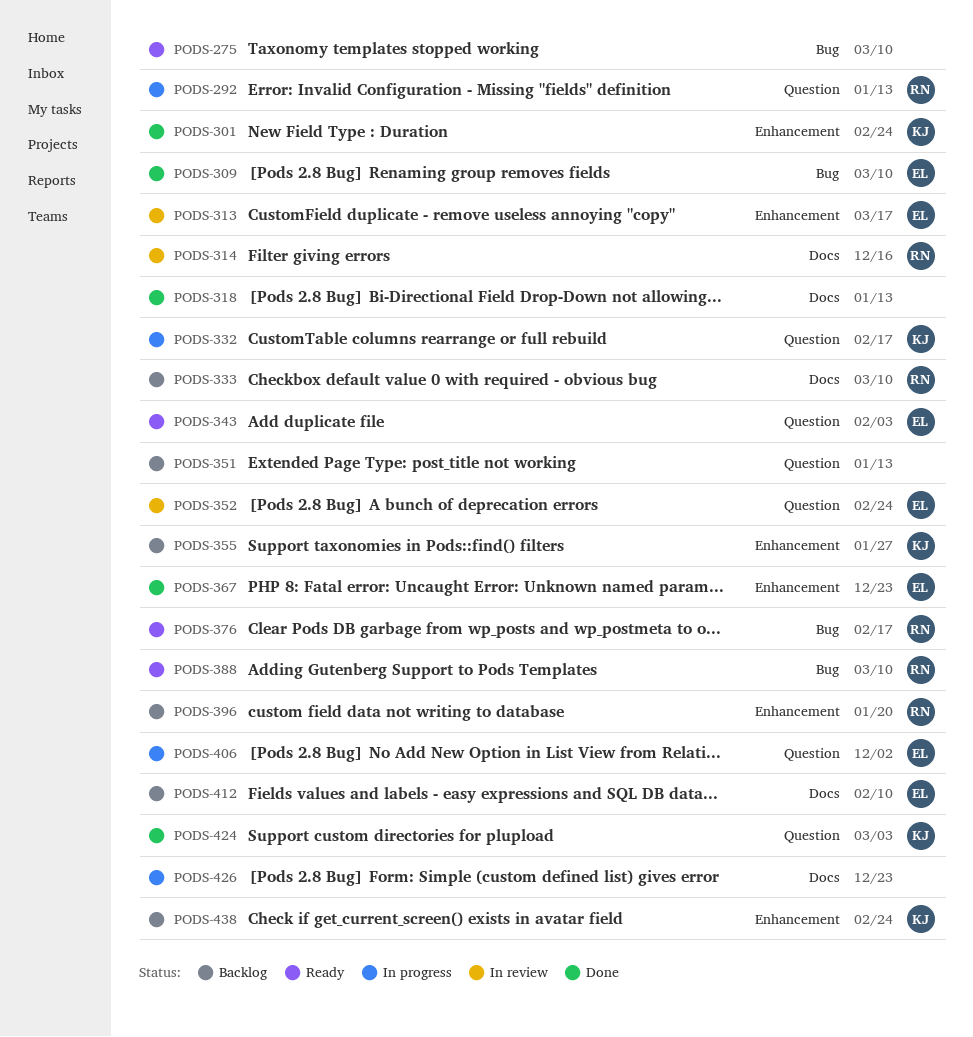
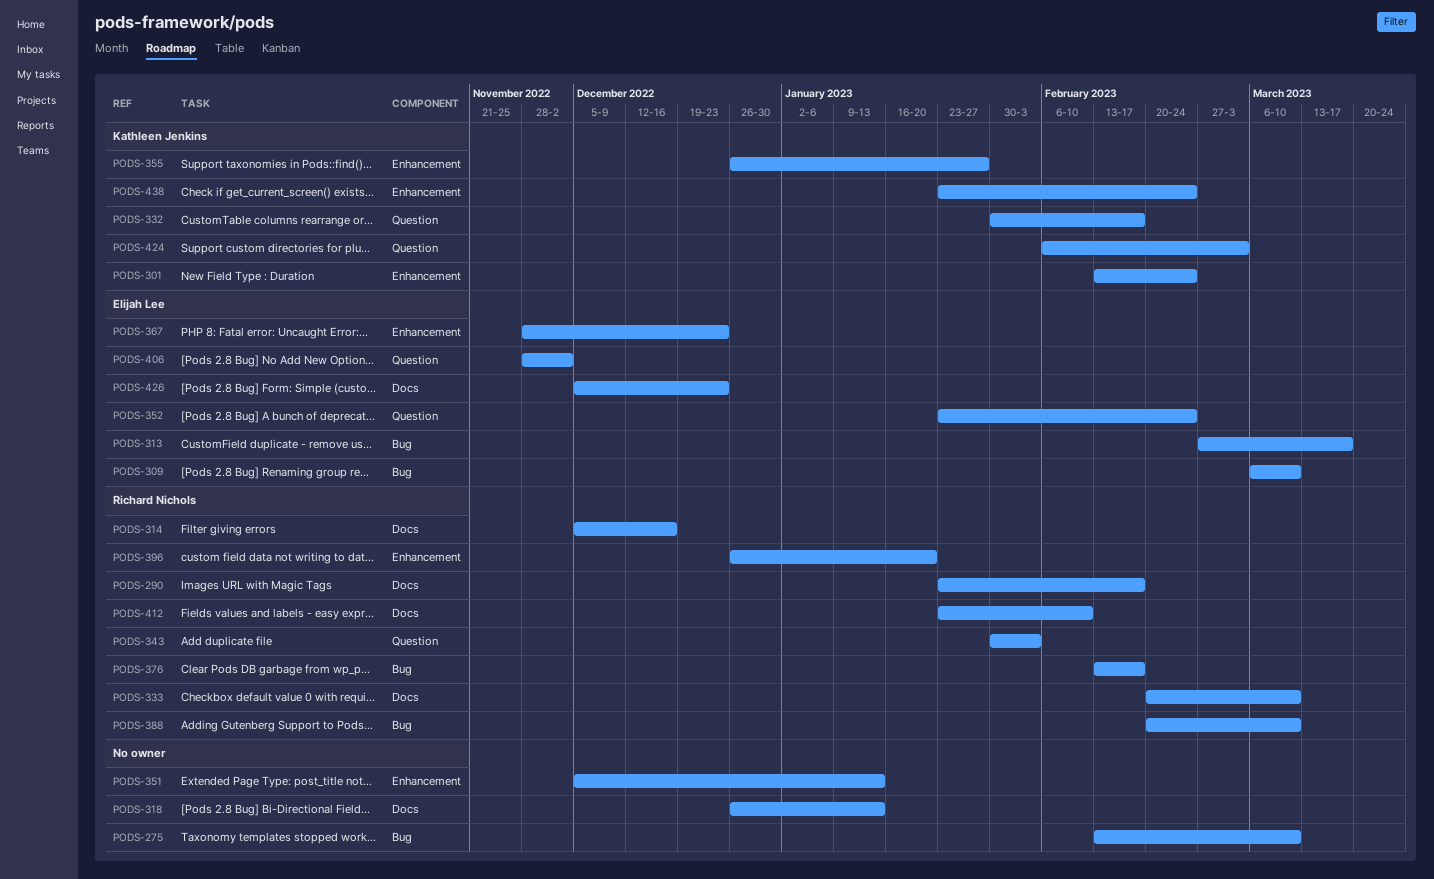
PODS-290: none -> present
PODS-292: present -> none
PODS-313, label: Enhancement -> Bug
PODS-343, owner: Elijah Lee -> Richard Nichols
PODS-351, label: Question -> Enhancement
PODS-412, owner: Elijah Lee -> Richard Nichols
PODS-426, owner: none -> Elijah Lee

